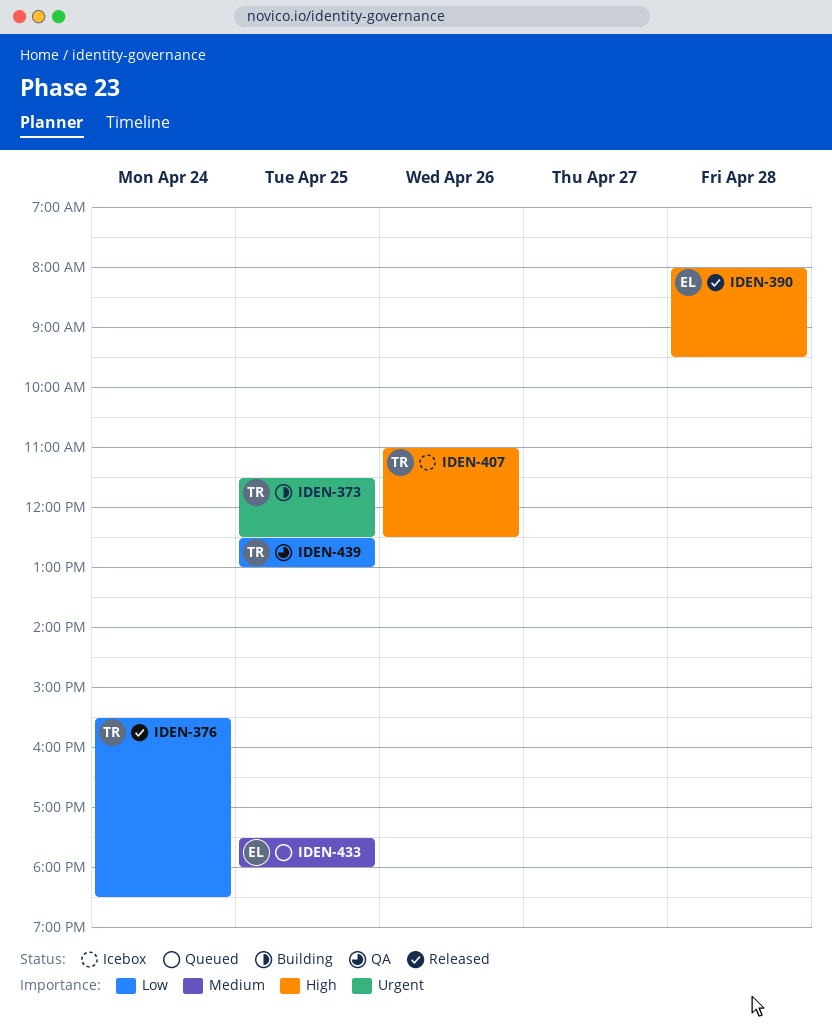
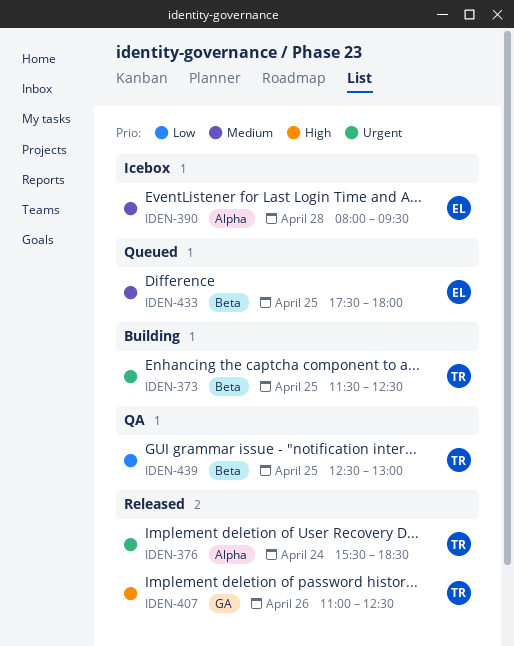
IDEN-376, priority: Low -> Urgent
IDEN-390, status: Released -> Icebox
IDEN-390, priority: High -> Medium
IDEN-407, status: Icebox -> Released

